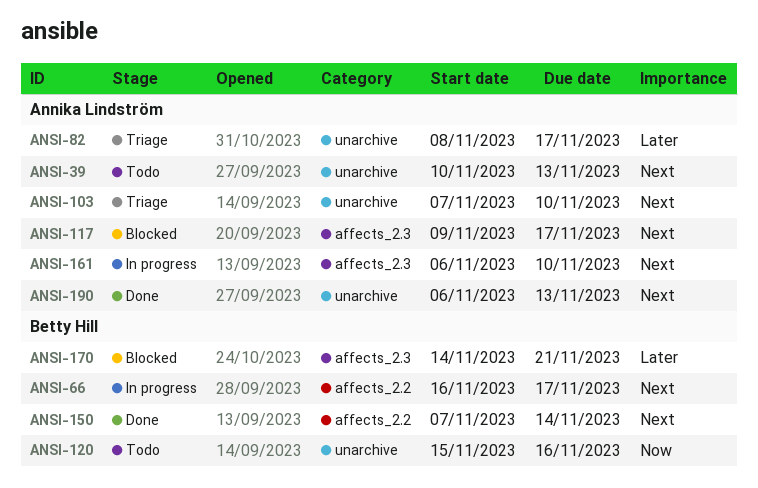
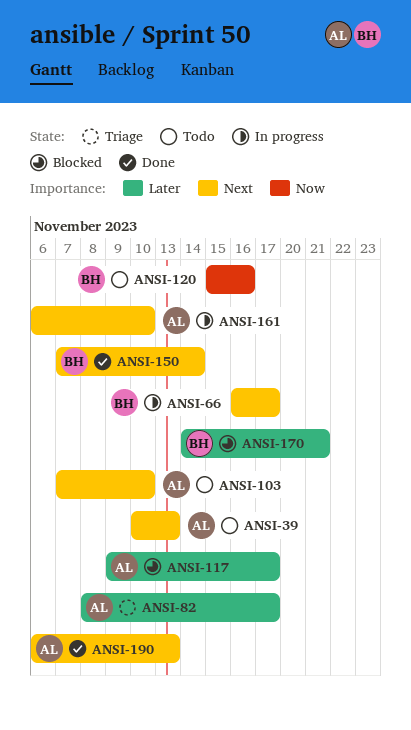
ANSI-103, status: Triage -> Todo
ANSI-117, priority: Next -> Later

